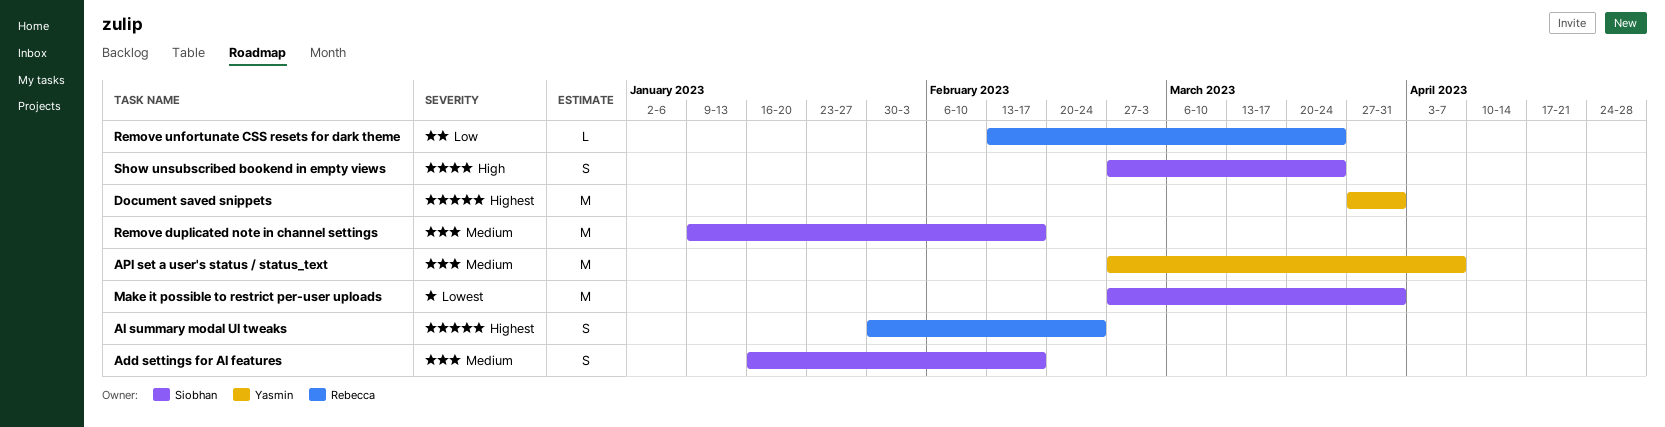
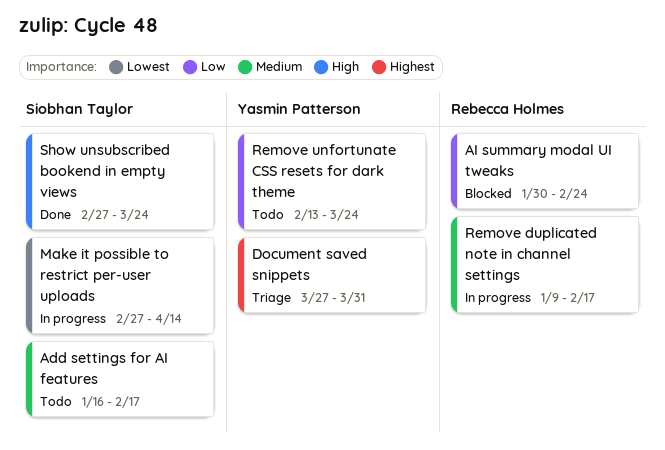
AI summary modal UI tweaks, priority: Highest -> Low
API set a user's status / status_text: present -> none
Make it possible to restrict per-user uploads, due: Mar 31 -> Apr 14
Remove duplicated note in channel settings, owner: Siobhan Taylor -> Rebecca Holmes
Remove unfortunate CSS resets for dark theme, owner: Rebecca Holmes -> Yasmin Patterson

